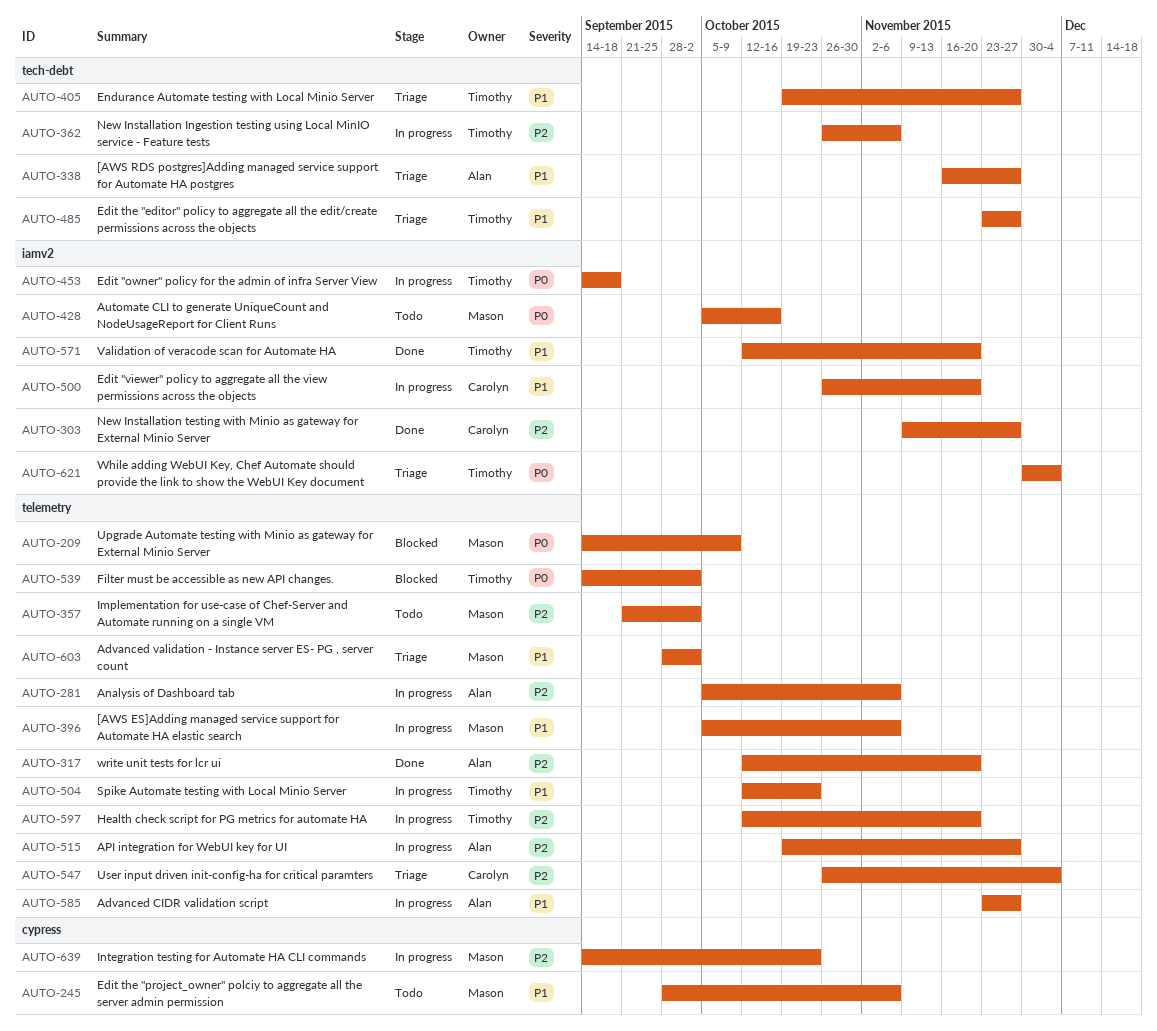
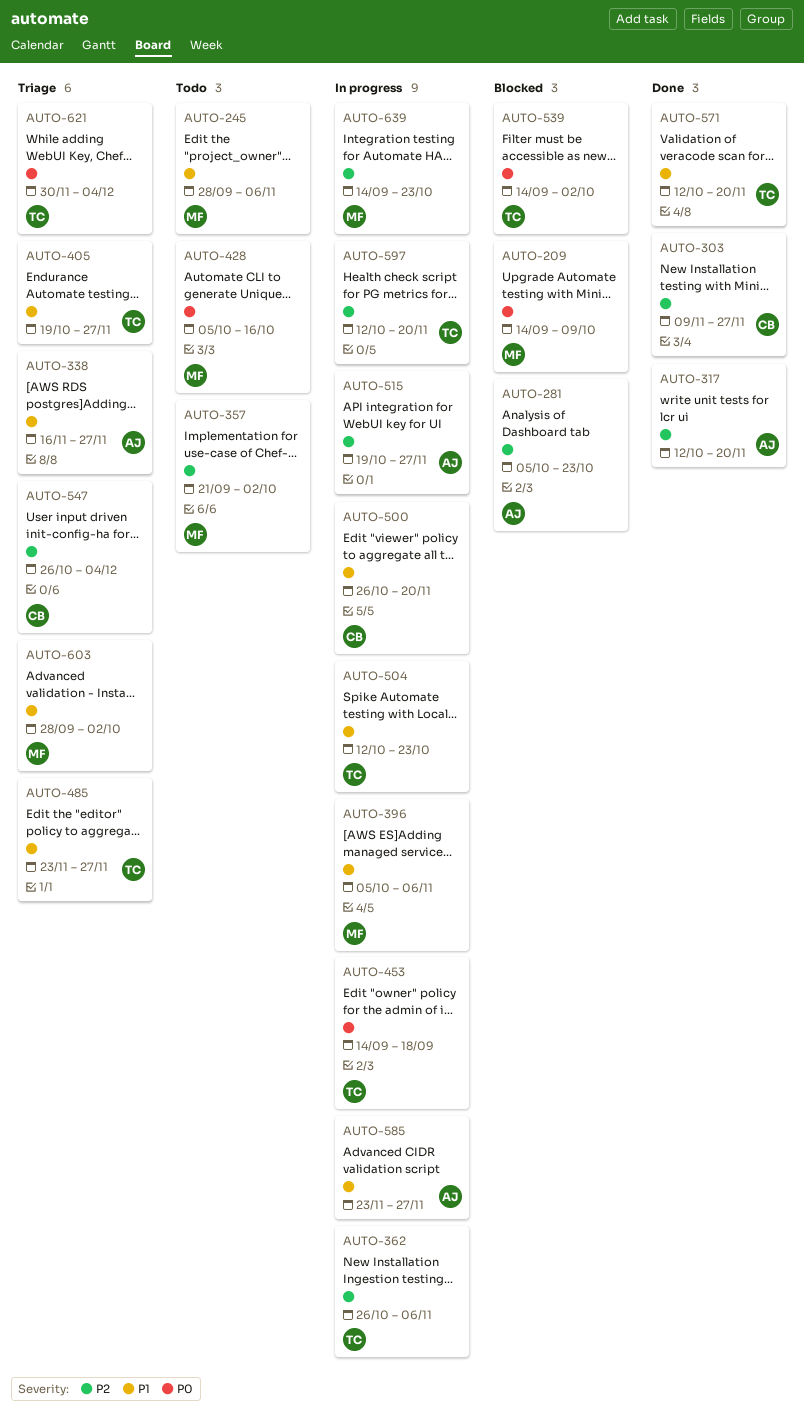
AUTO-281, status: In progress -> Blocked
AUTO-281, due: Nov 6 -> Oct 23

